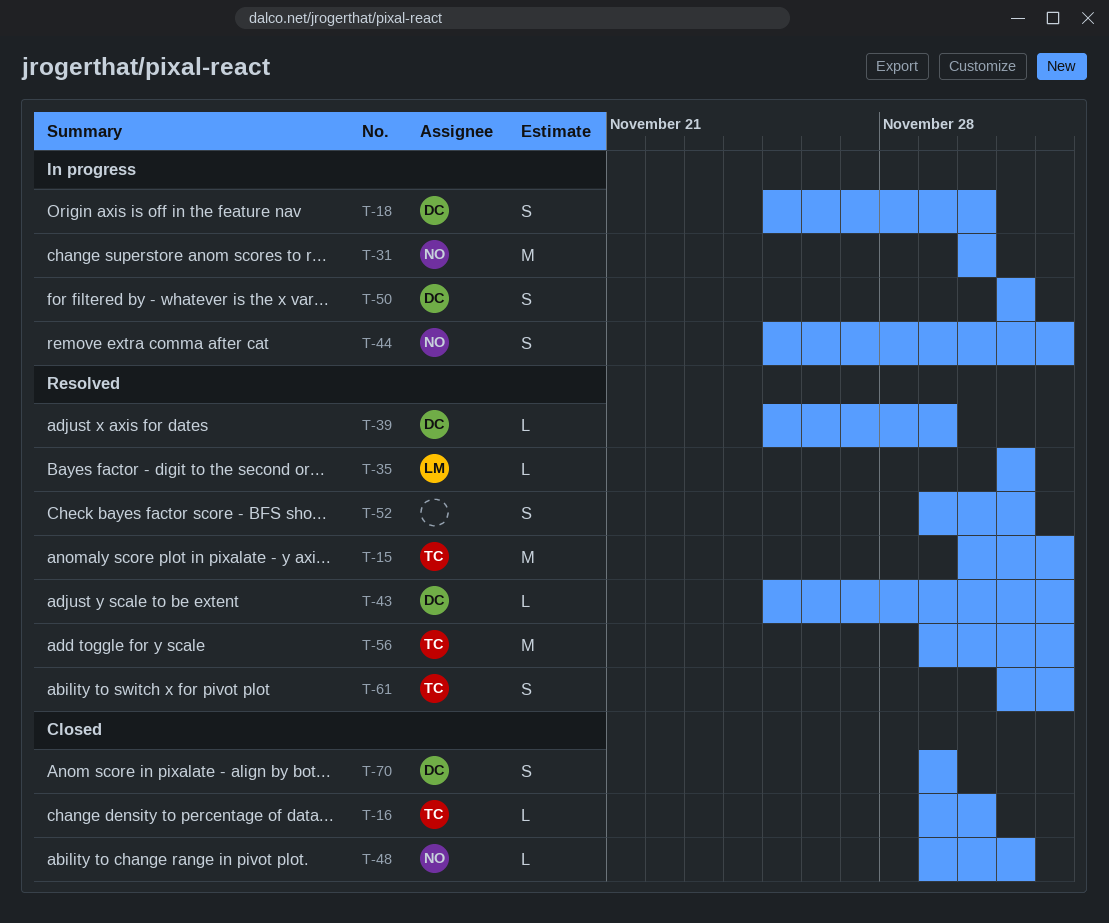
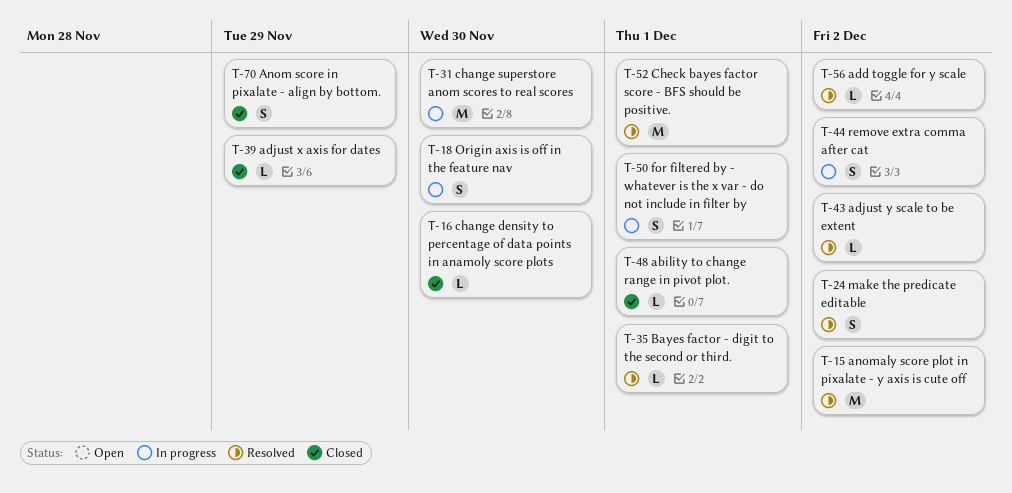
T-24: none -> present
T-39, status: Resolved -> Closed
T-52, estimate: S -> M
T-56, estimate: M -> L
T-61: present -> none

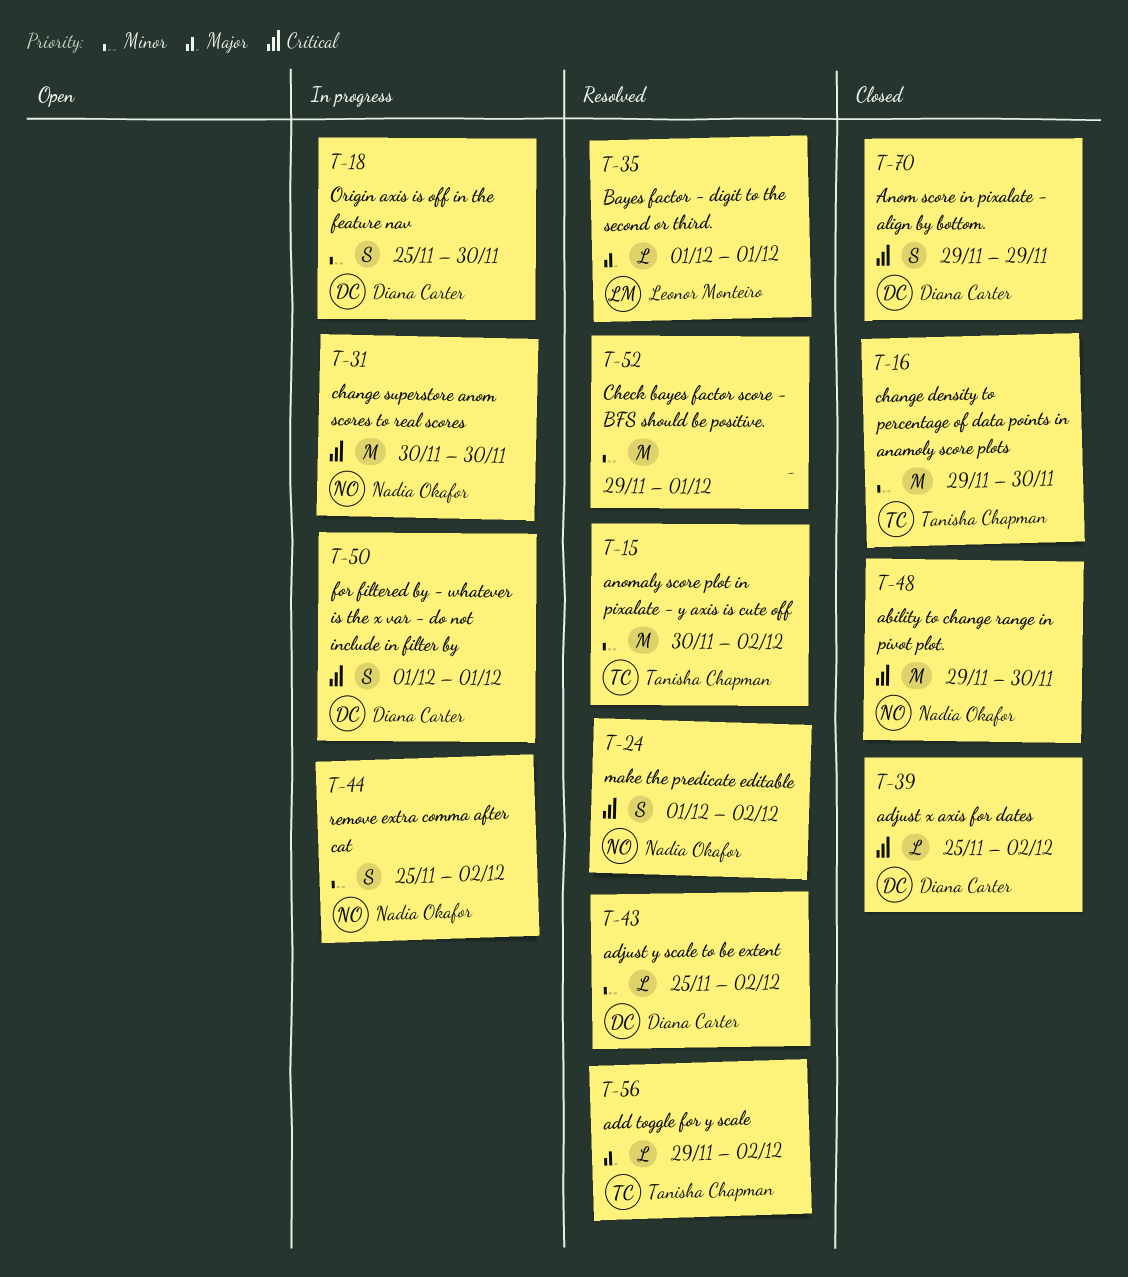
T-16, estimate: L -> M
T-39, due: Nov 29 -> Dec 2
T-48, estimate: L -> M
T-48, due: Dec 1 -> Nov 30

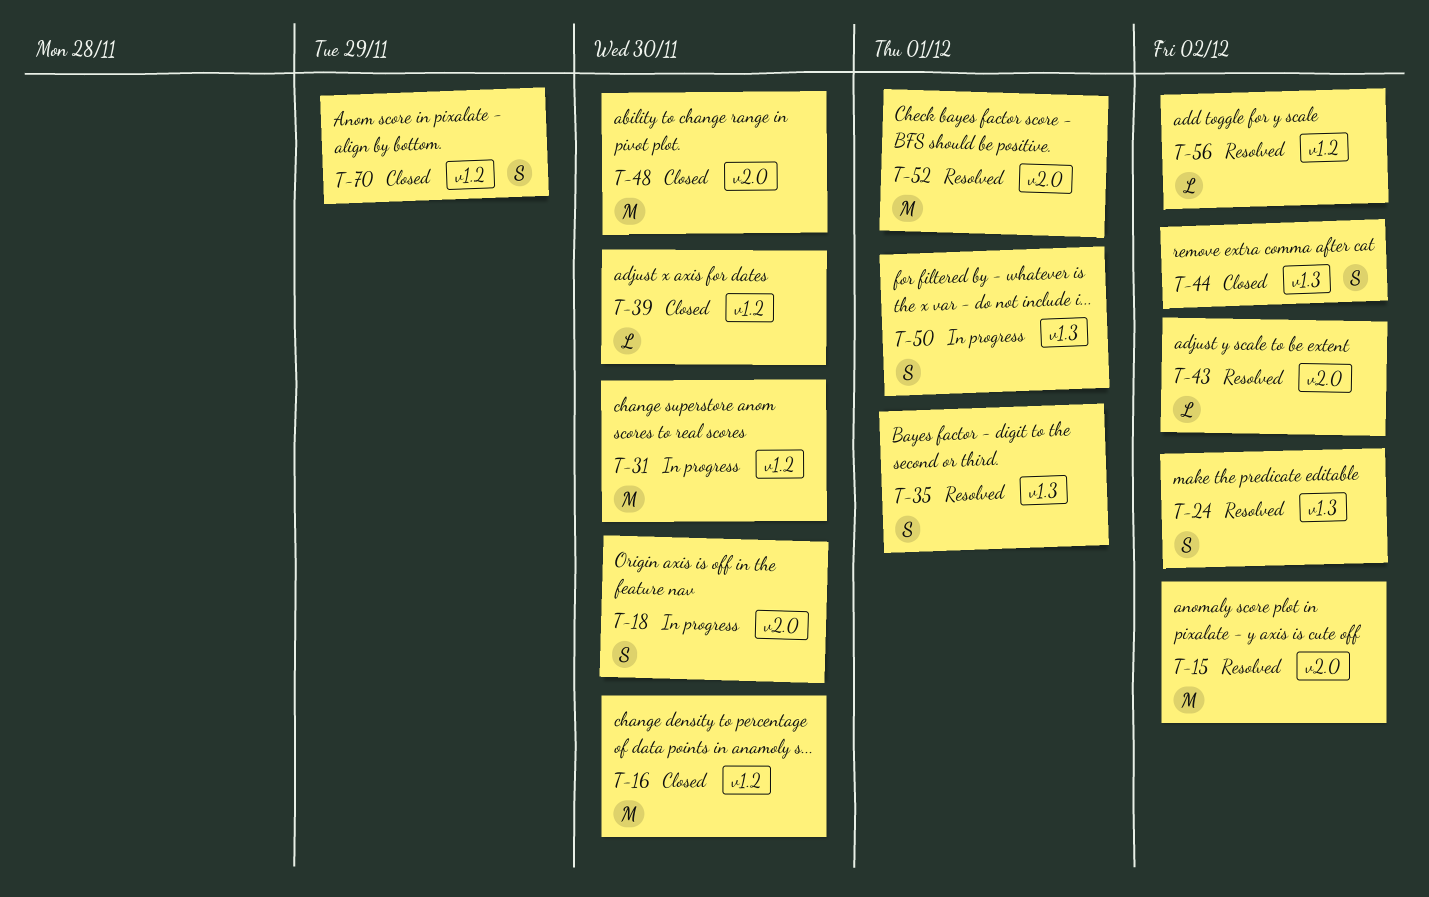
T-35, estimate: L -> S
T-39, due: Dec 2 -> Nov 30
T-44, status: In progress -> Closed

